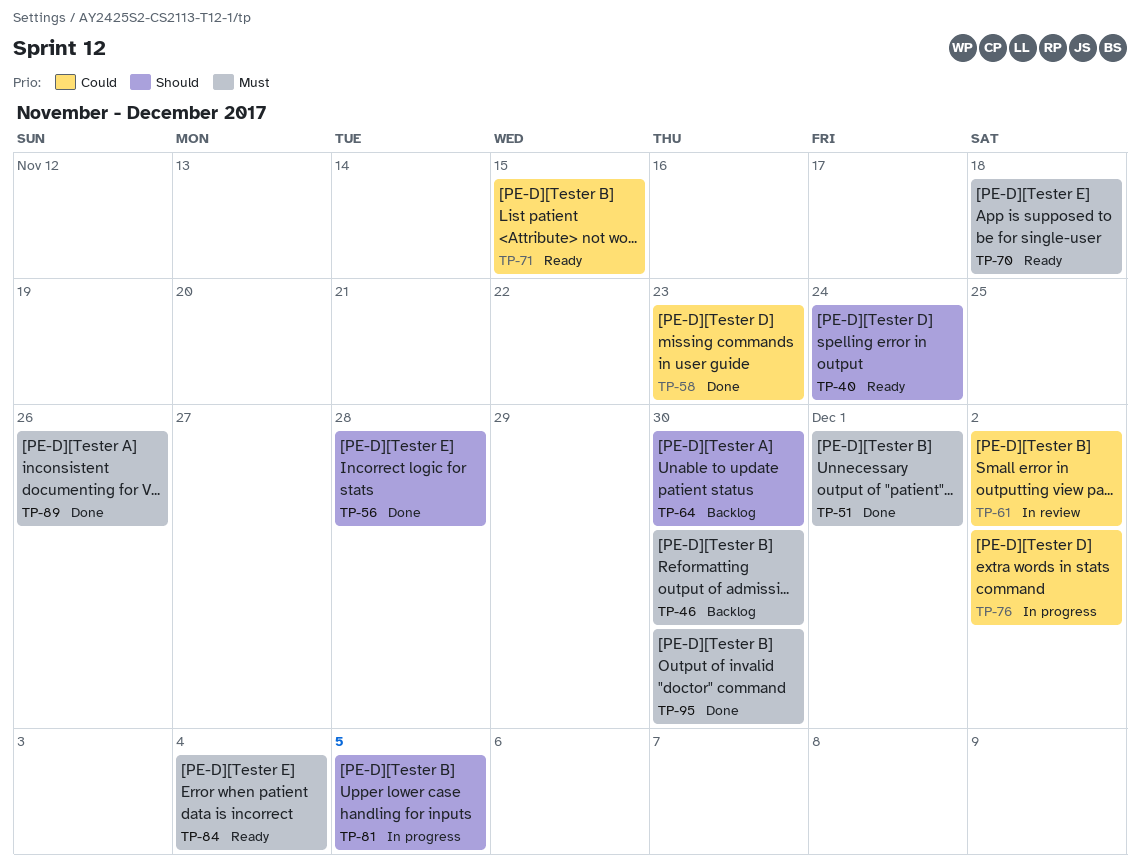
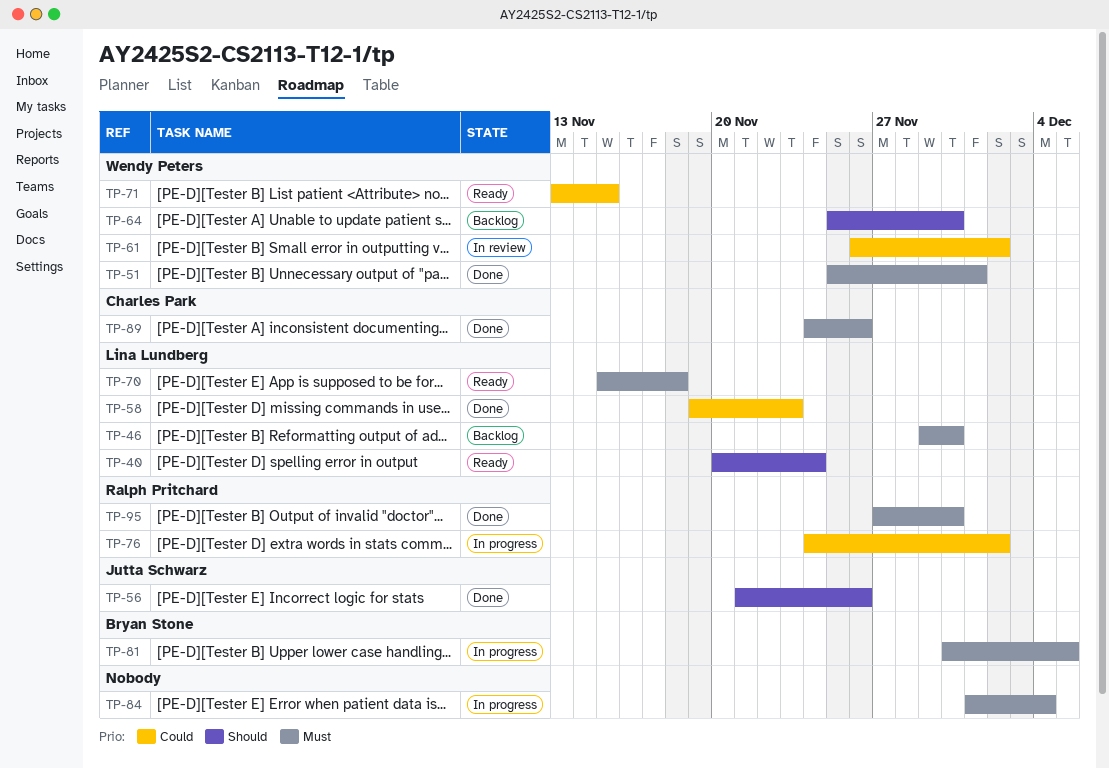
TP-56, due: Nov 28 -> Nov 26
TP-81, priority: Should -> Must
TP-84, status: Ready -> In progress

